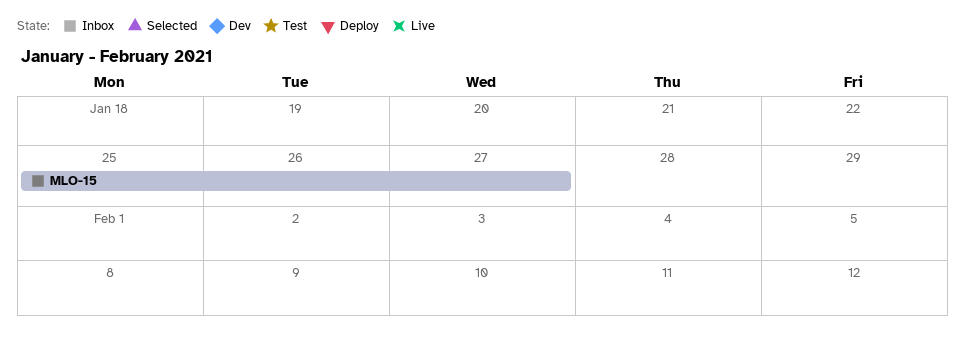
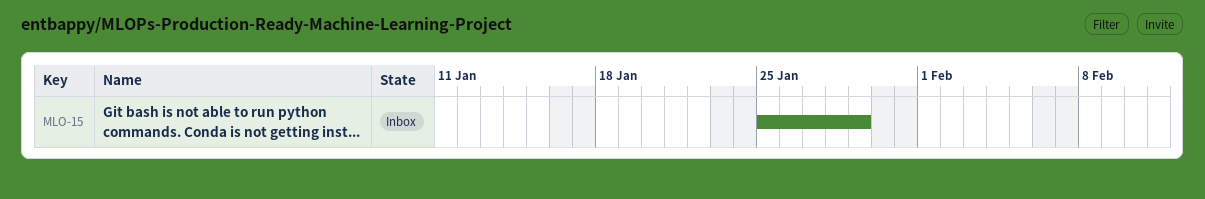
MLO-15, due: Jan 27 -> Jan 29

